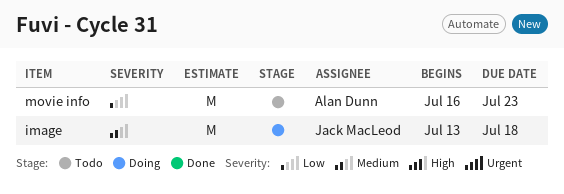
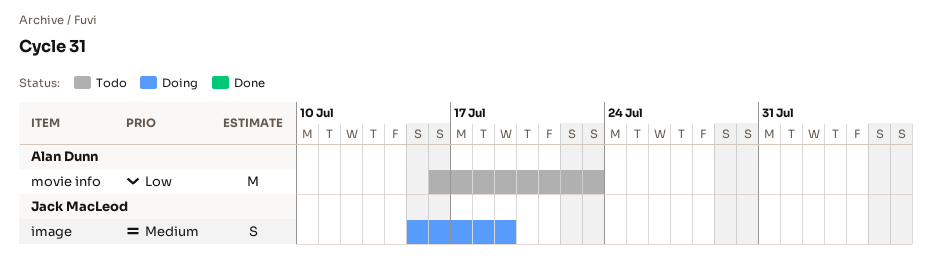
image, estimate: M -> S
image, start: Jul 13 -> Jul 15
image, due: Jul 18 -> Jul 19

